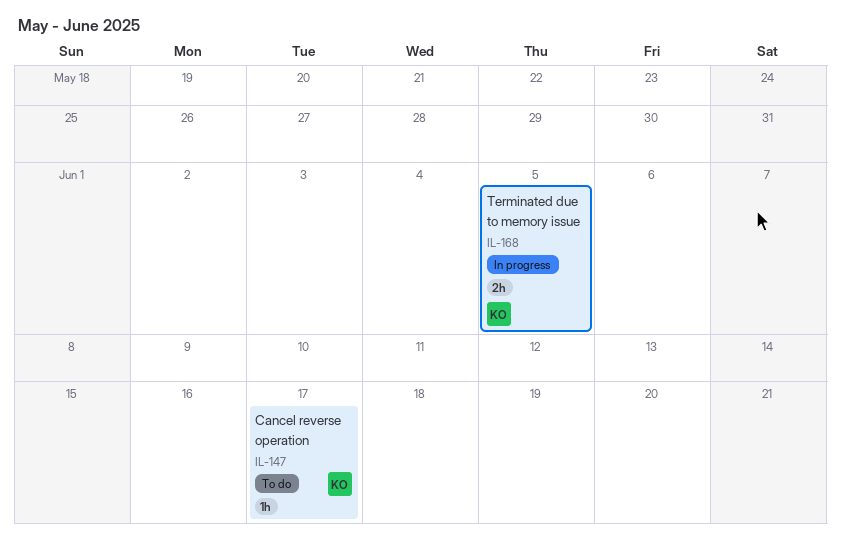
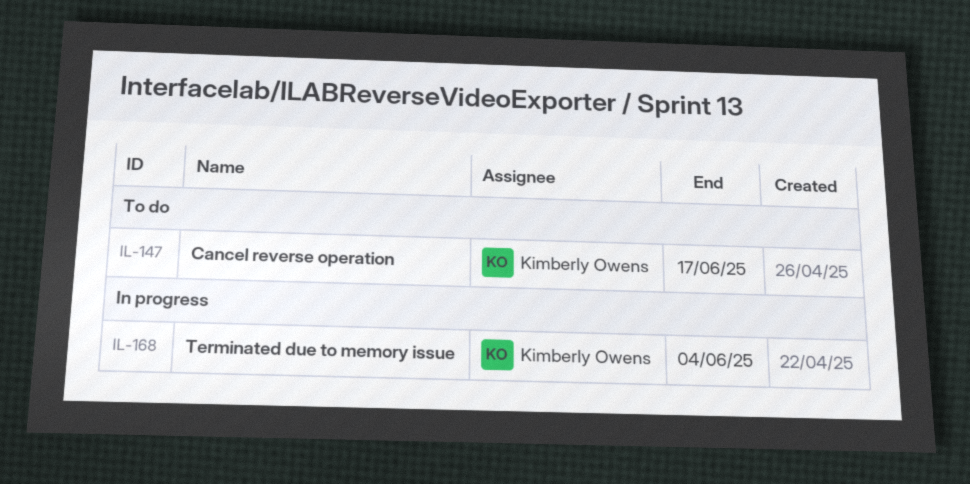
IL-168, due: Jun 5 -> Jun 4

